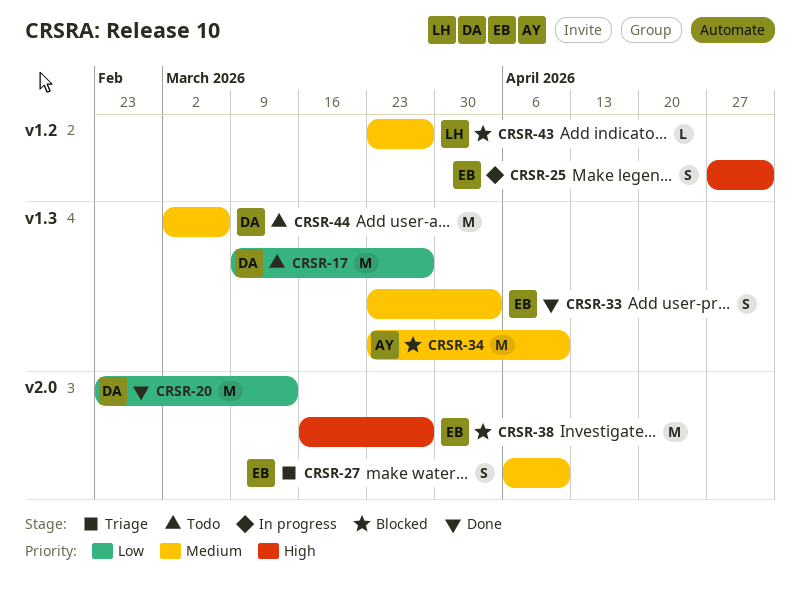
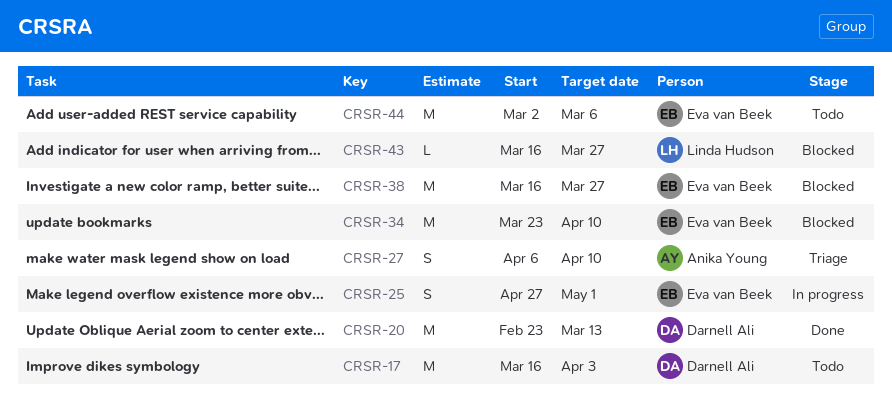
CRSR-17, start: Mar 9 -> Mar 16
CRSR-17, due: Mar 27 -> Apr 3
CRSR-27, owner: Eva van Beek -> Anika Young
CRSR-33: present -> none
CRSR-34, owner: Anika Young -> Eva van Beek
CRSR-43, start: Mar 23 -> Mar 16
CRSR-44, owner: Darnell Ali -> Eva van Beek

